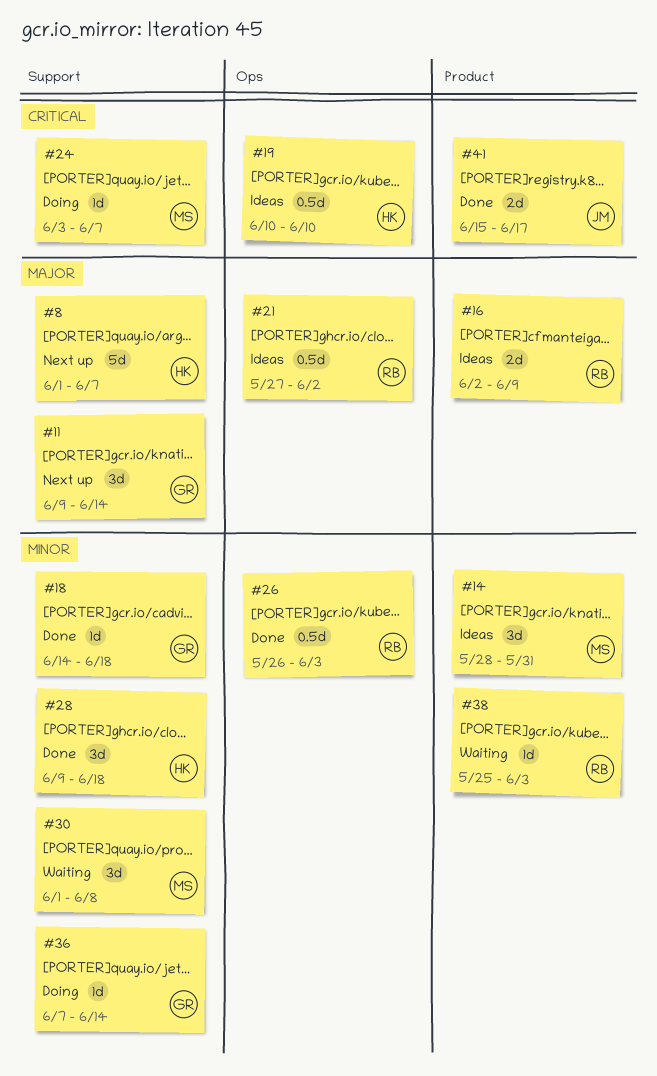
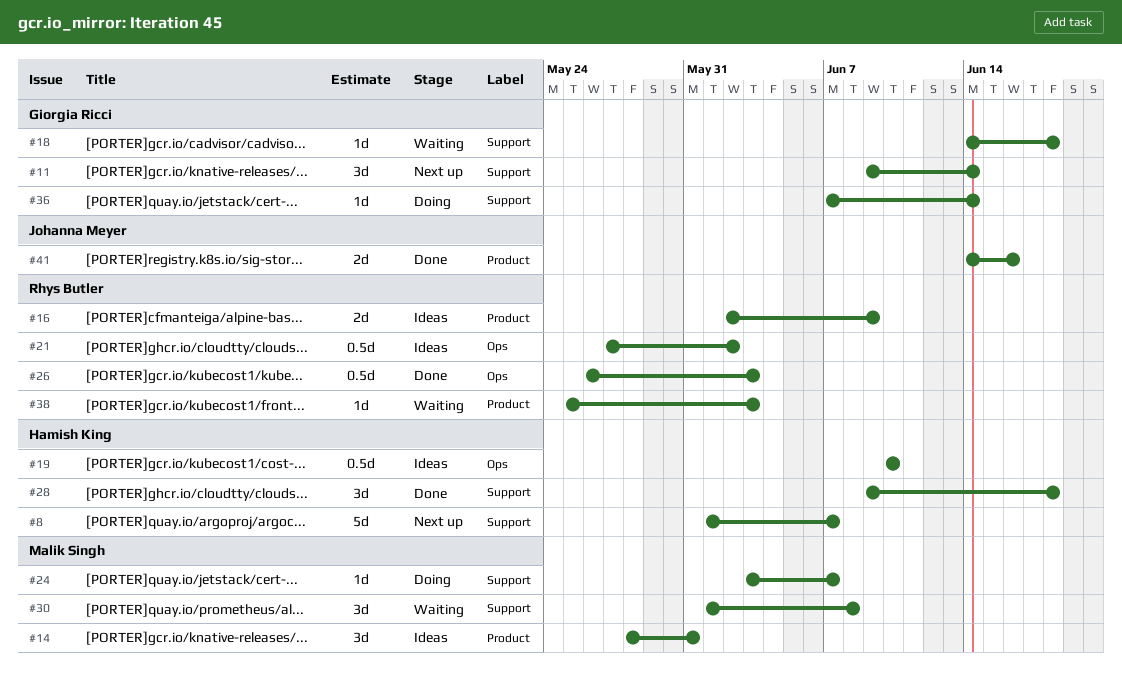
#18, status: Done -> Waiting
#41, start: Jun 15 -> Jun 14
#41, due: Jun 17 -> Jun 16

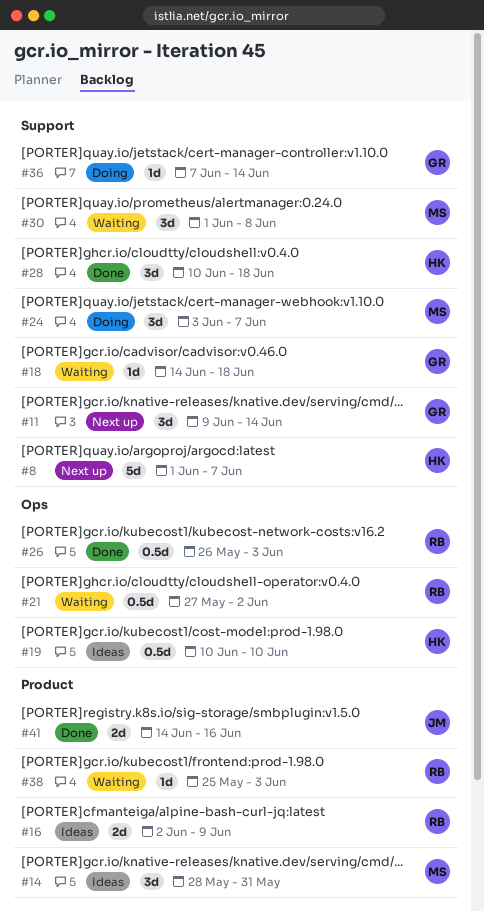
#21, status: Ideas -> Waiting
#24, estimate: 1d -> 3d
#28, start: Jun 9 -> Jun 10

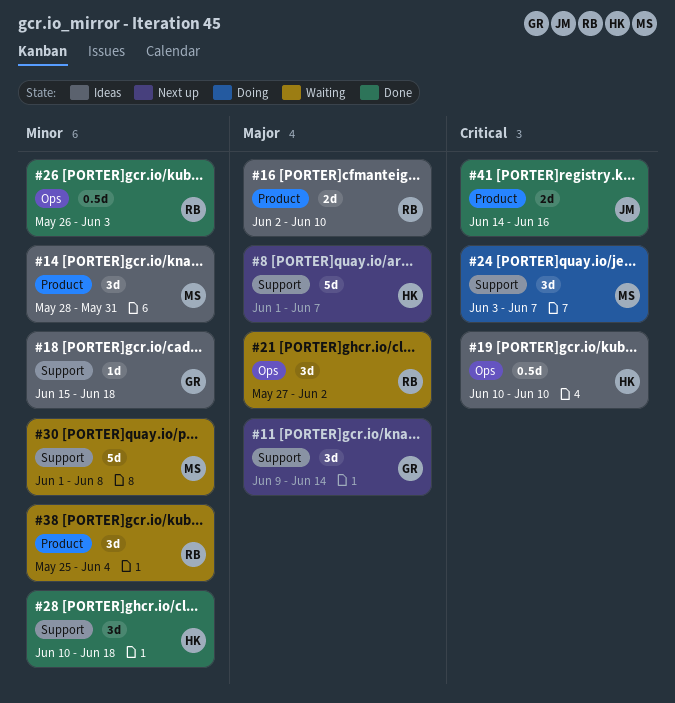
#16, due: Jun 9 -> Jun 10
#18, status: Waiting -> Ideas
#18, start: Jun 14 -> Jun 15
#21, estimate: 0.5d -> 3d
#30, estimate: 3d -> 5d
#36: present -> none
#38, estimate: 1d -> 3d
#38, due: Jun 3 -> Jun 4

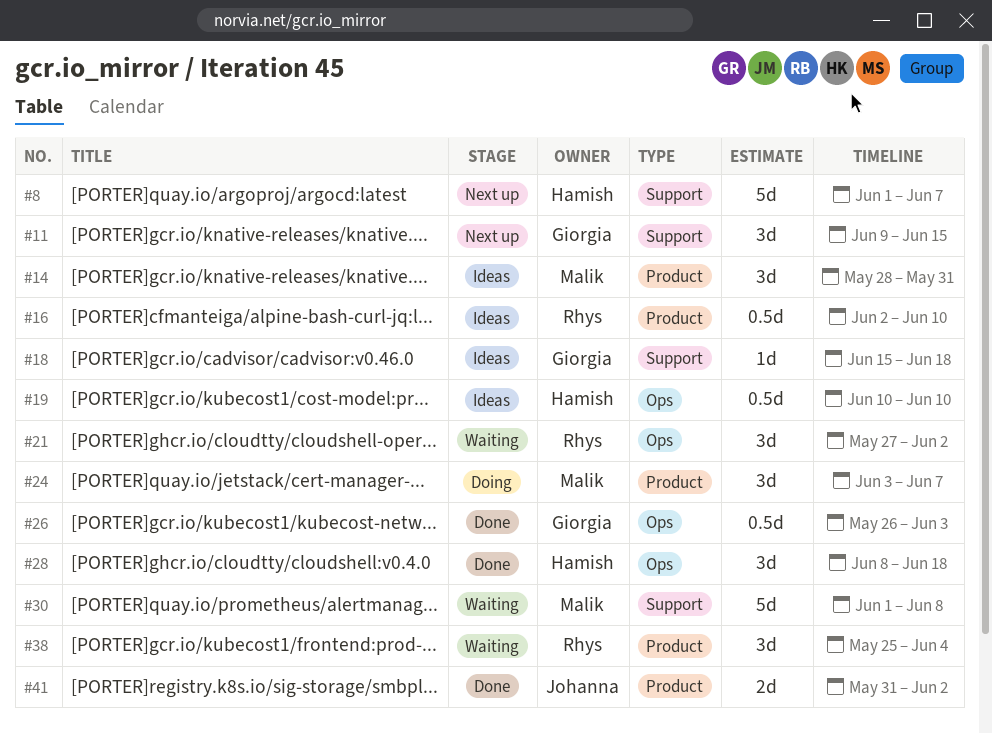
#11, due: Jun 14 -> Jun 15
#16, estimate: 2d -> 0.5d
#24, label: Support -> Product
#26, owner: Rhys -> Giorgia
#28, label: Support -> Ops
#28, start: Jun 10 -> Jun 8
#41, start: Jun 14 -> May 31
#41, due: Jun 16 -> Jun 2

